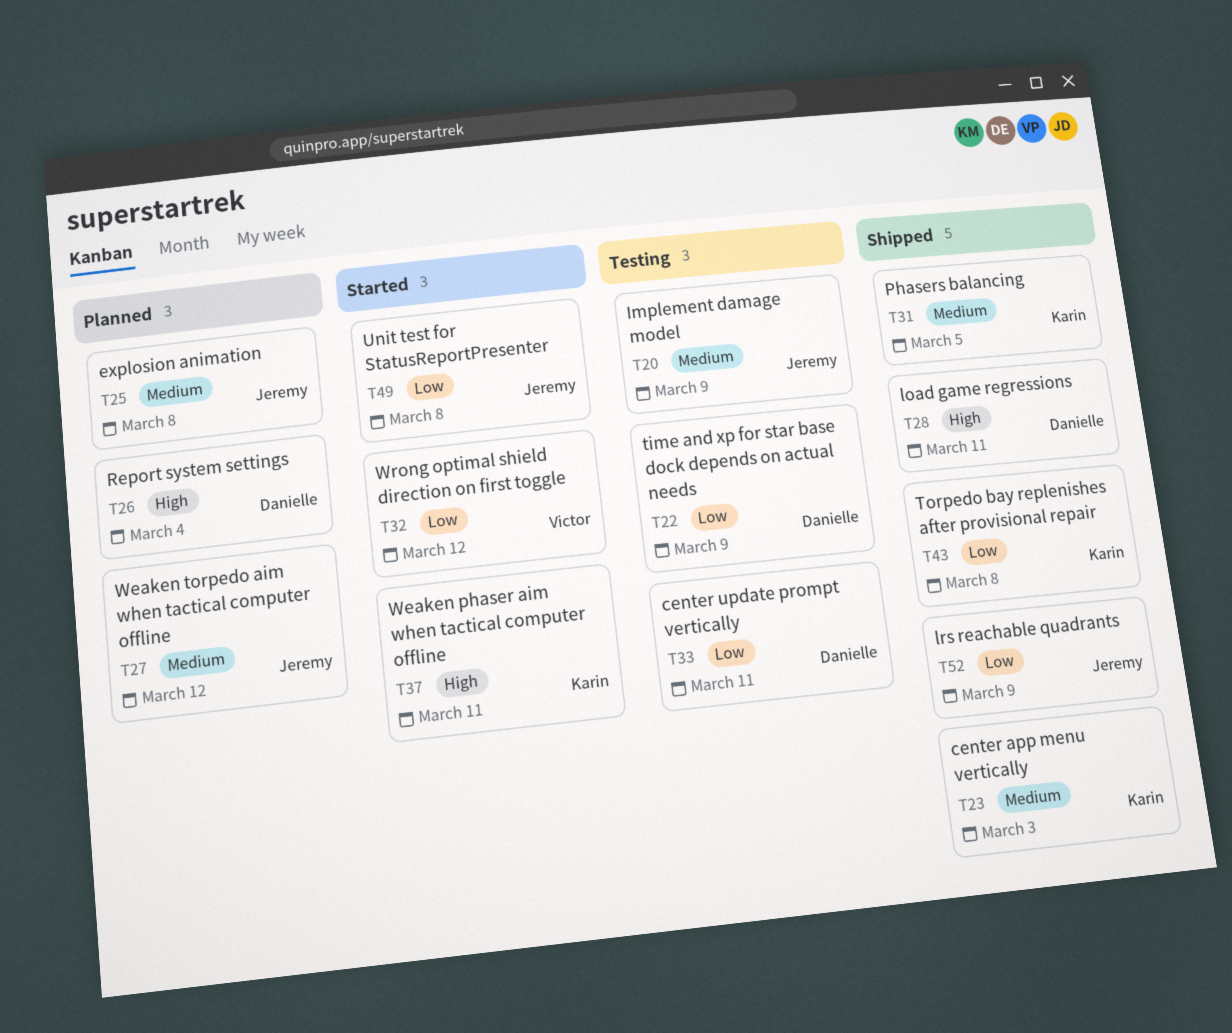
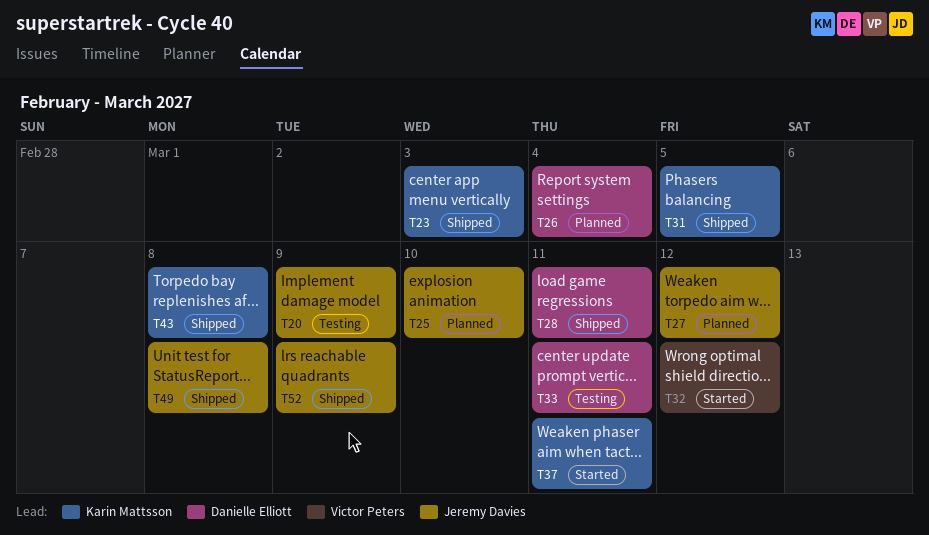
T22: present -> none
T25, due: Mar 8 -> Mar 10
T49, status: Started -> Shipped

